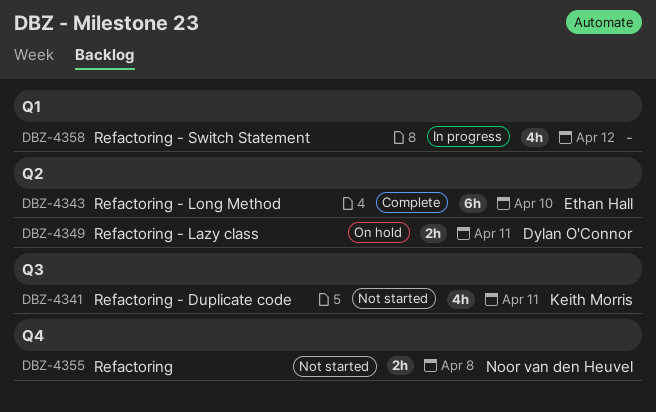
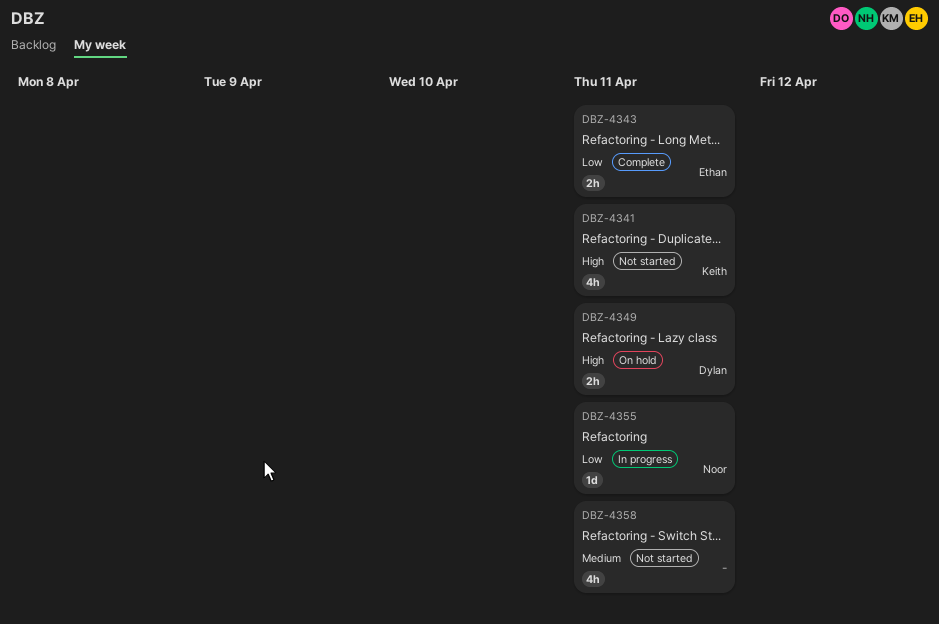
DBZ-4343, estimate: 6h -> 2h
DBZ-4343, due: Apr 10 -> Apr 11
DBZ-4355, status: Not started -> In progress
DBZ-4355, estimate: 2h -> 1d
DBZ-4355, due: Apr 8 -> Apr 11
DBZ-4358, status: In progress -> Not started
DBZ-4358, due: Apr 12 -> Apr 11

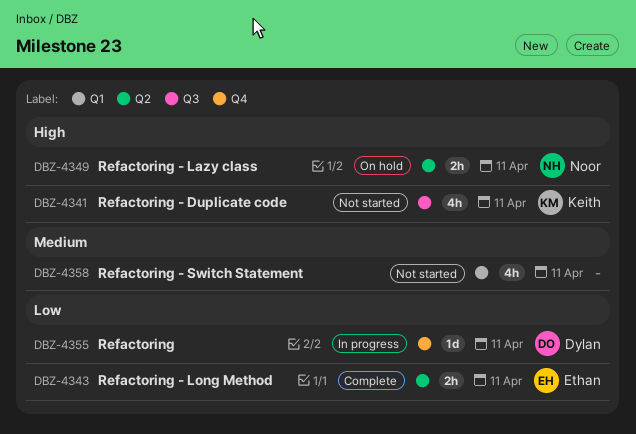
DBZ-4349, owner: Dylan -> Noor
DBZ-4355, owner: Noor -> Dylan

